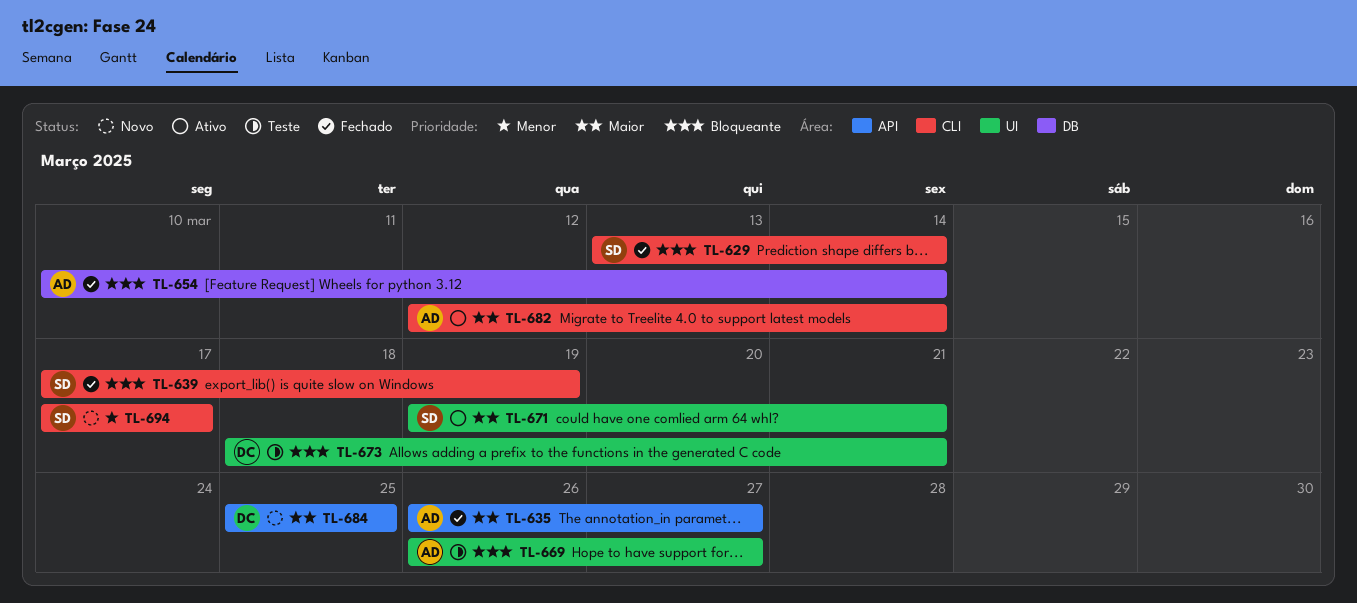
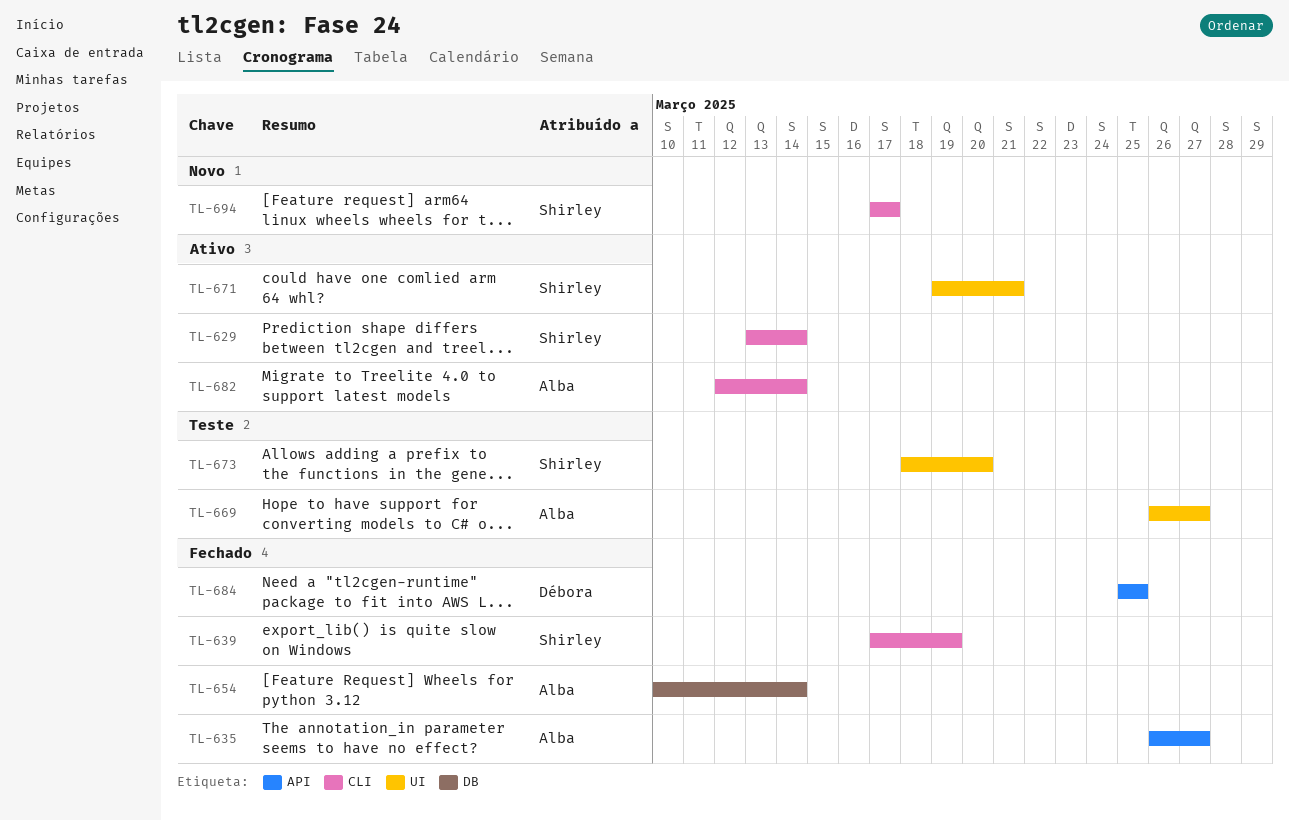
TL-629, status: Fechado -> Ativo
TL-673, owner: Débora -> Shirley
TL-673, due: Mar 21 -> Mar 20
TL-684, status: Novo -> Fechado

